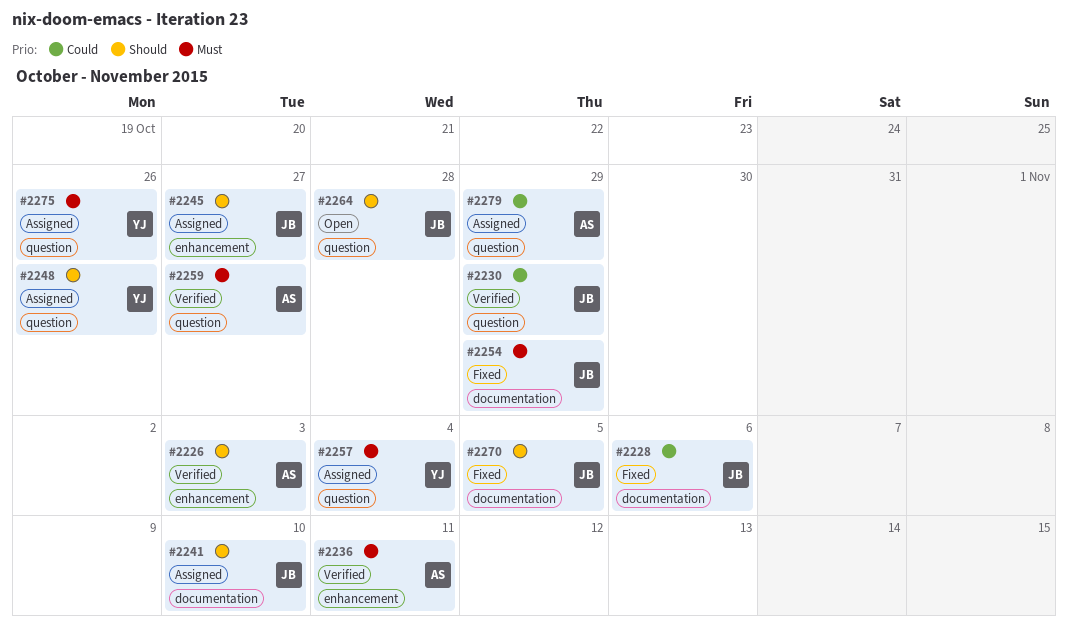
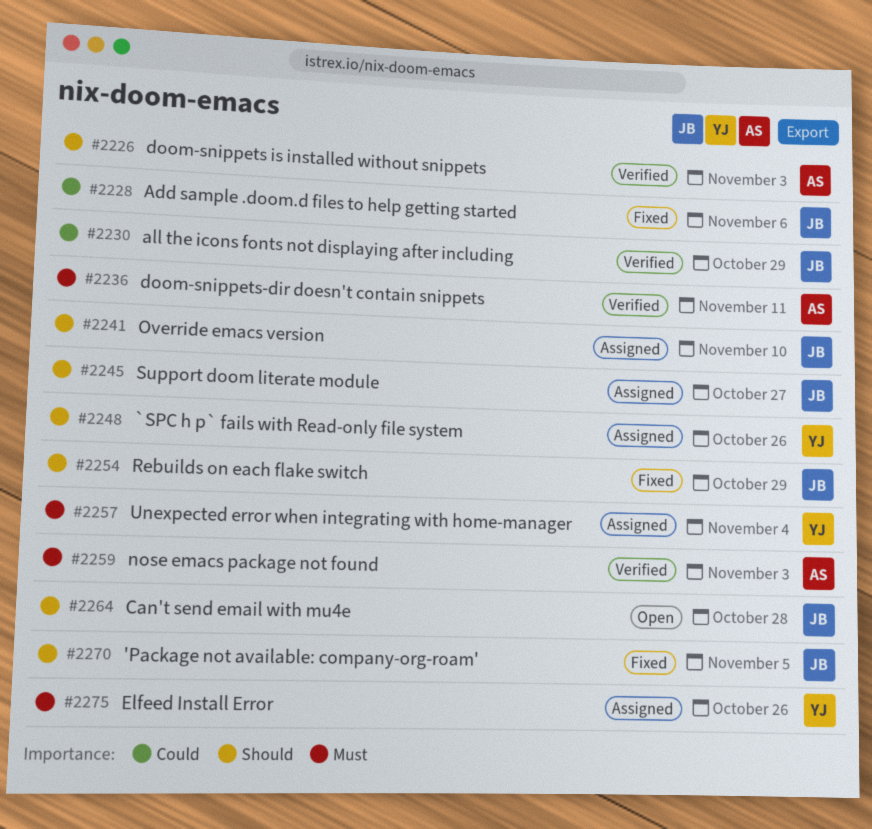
#2254, priority: Must -> Should
#2259, due: Oct 27 -> Nov 3
#2279: present -> none

